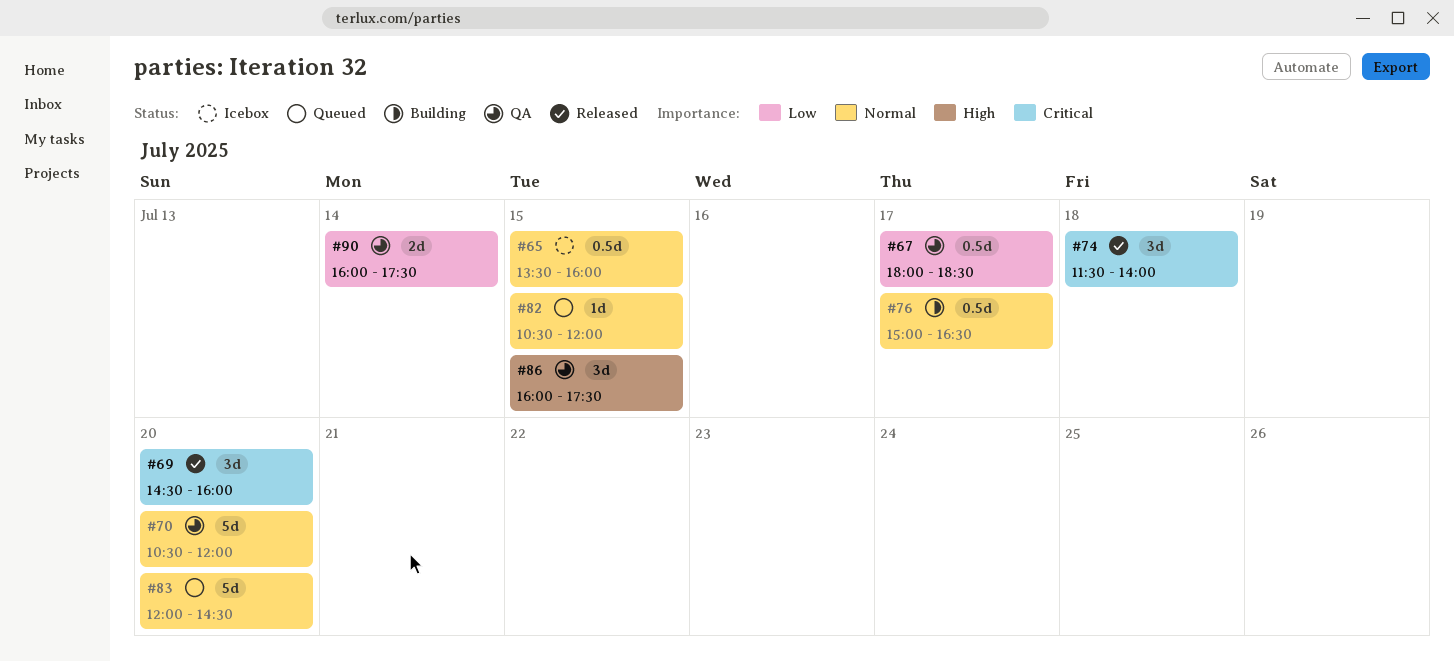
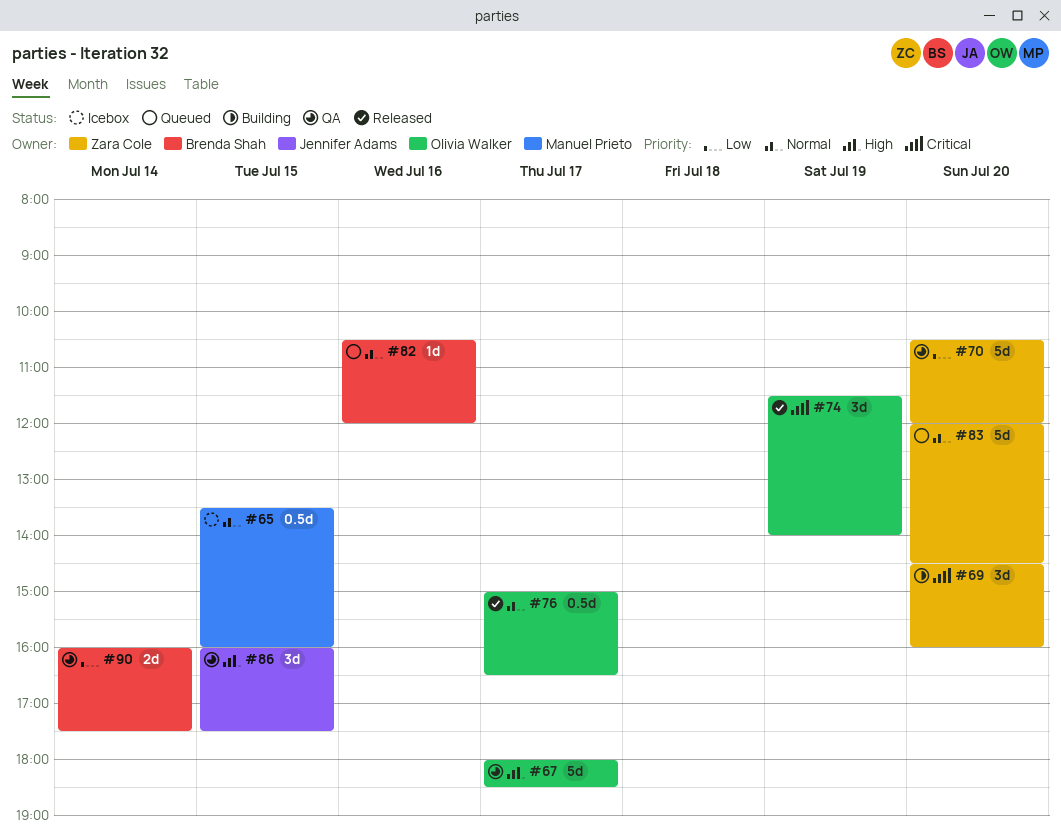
#67, priority: Low -> High
#67, estimate: 0.5d -> 5d
#69, status: Released -> Building
#70, priority: Normal -> Low
#74, day: Jul 18 -> Jul 19
#76, status: Building -> Released
#82, day: Jul 15 -> Jul 16

